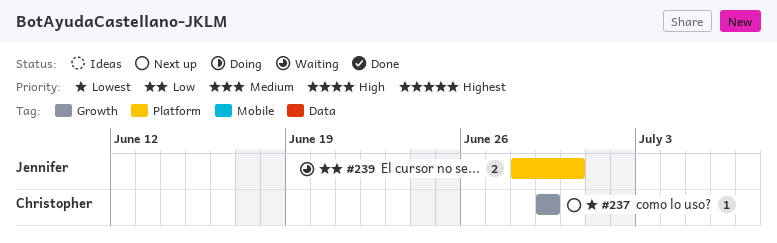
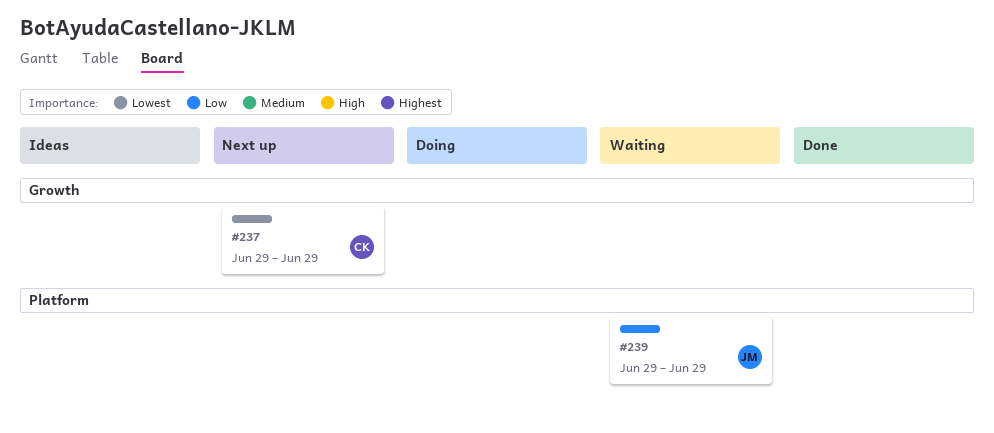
#239, start: Jun 28 -> Jun 29
#239, due: Jun 30 -> Jun 29

